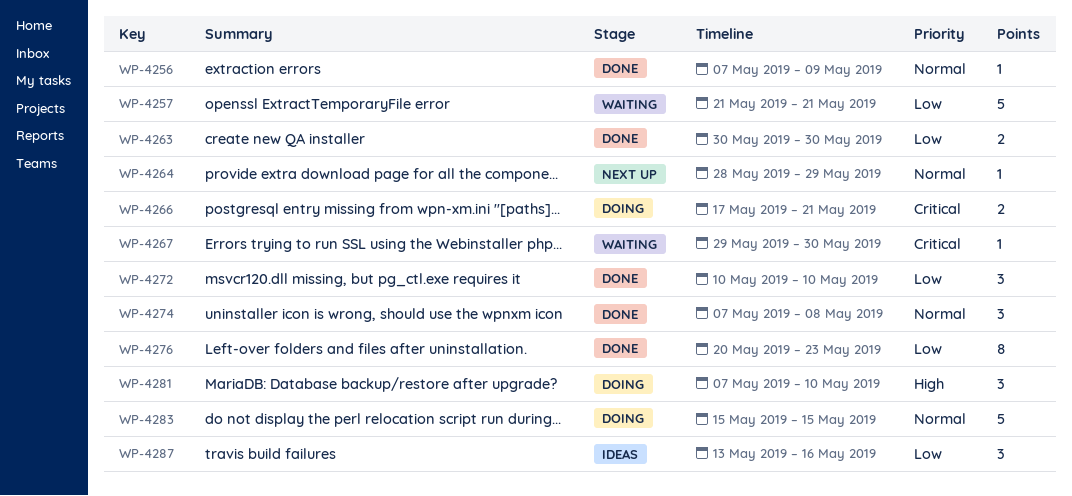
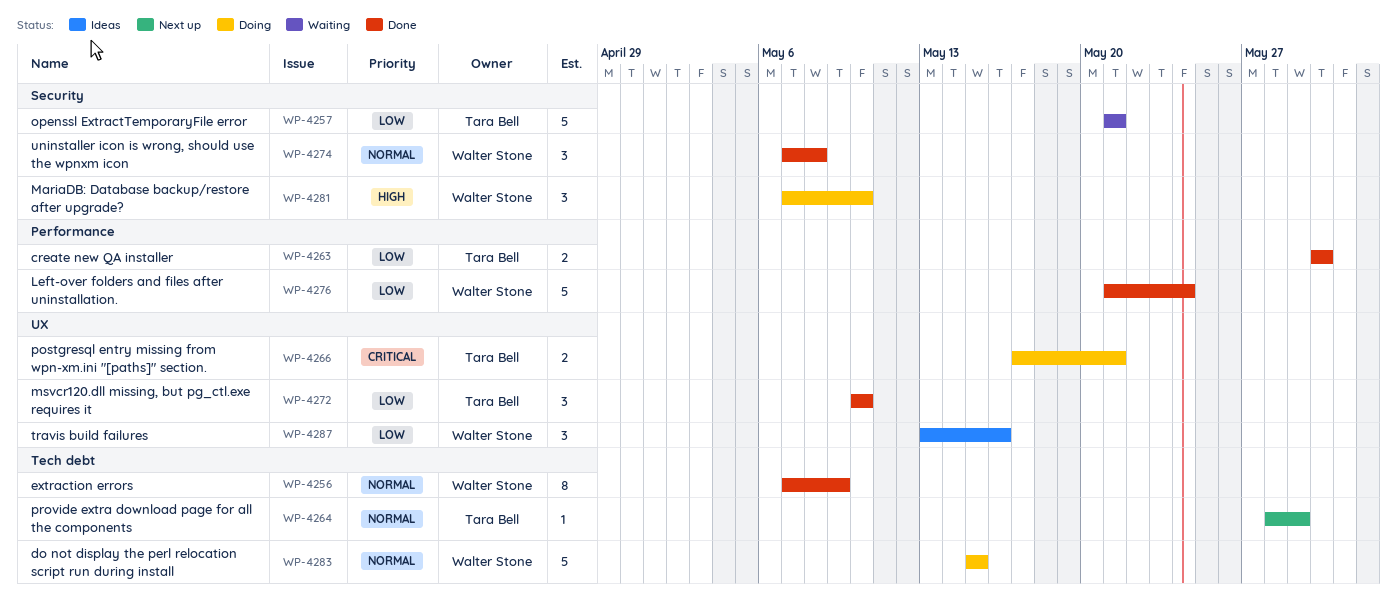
WP-4256, estimate: 1 -> 8
WP-4267: present -> none
WP-4276, estimate: 8 -> 5
WP-4276, start: May 20 -> May 21
WP-4276, due: May 23 -> May 24

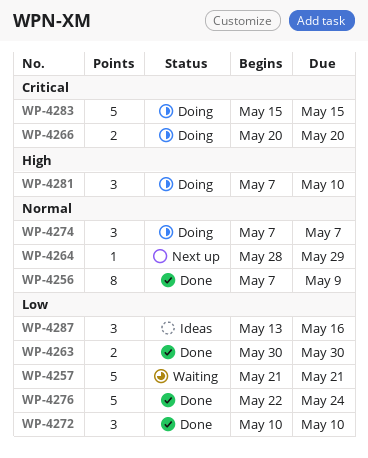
WP-4266, start: May 17 -> May 20
WP-4266, due: May 21 -> May 20
WP-4274, status: Done -> Doing
WP-4274, due: May 8 -> May 7
WP-4276, start: May 21 -> May 22
WP-4283, priority: Normal -> Critical

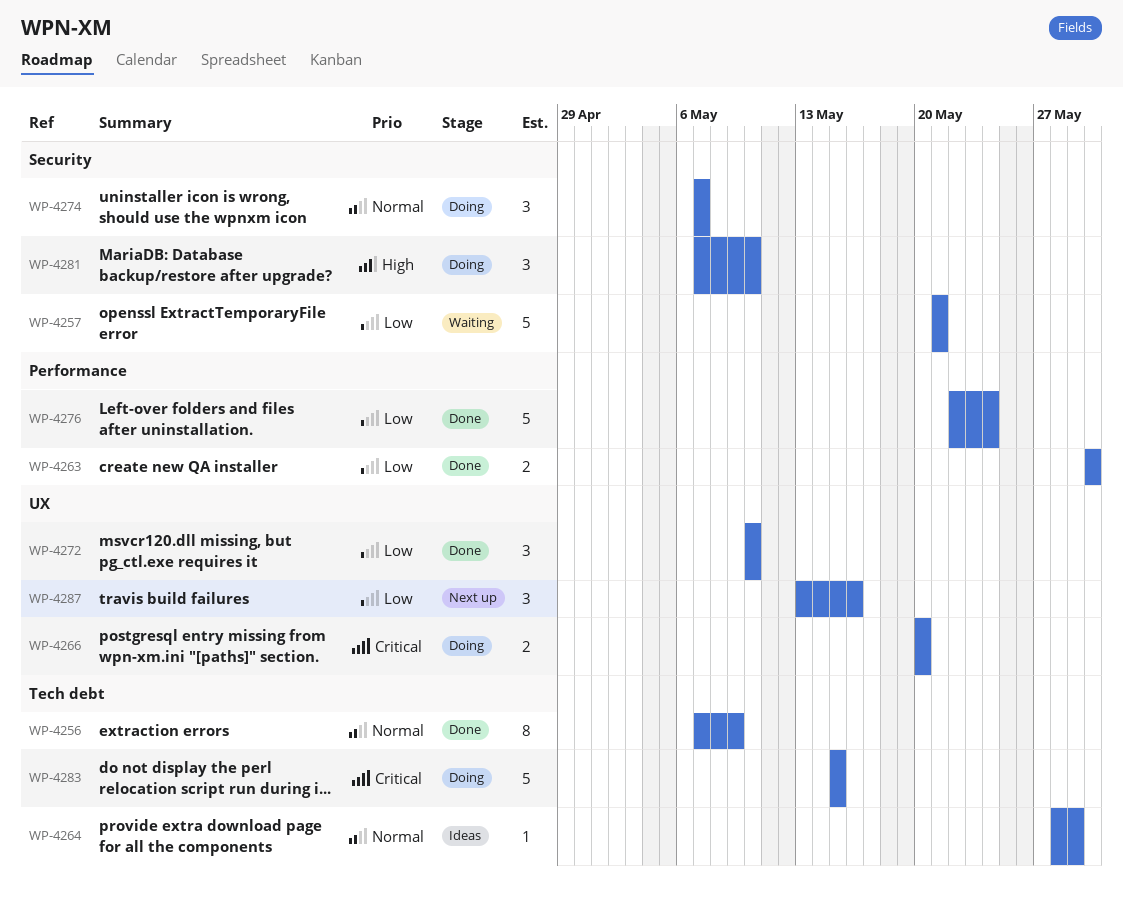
WP-4264, status: Next up -> Ideas
WP-4287, status: Ideas -> Next up

